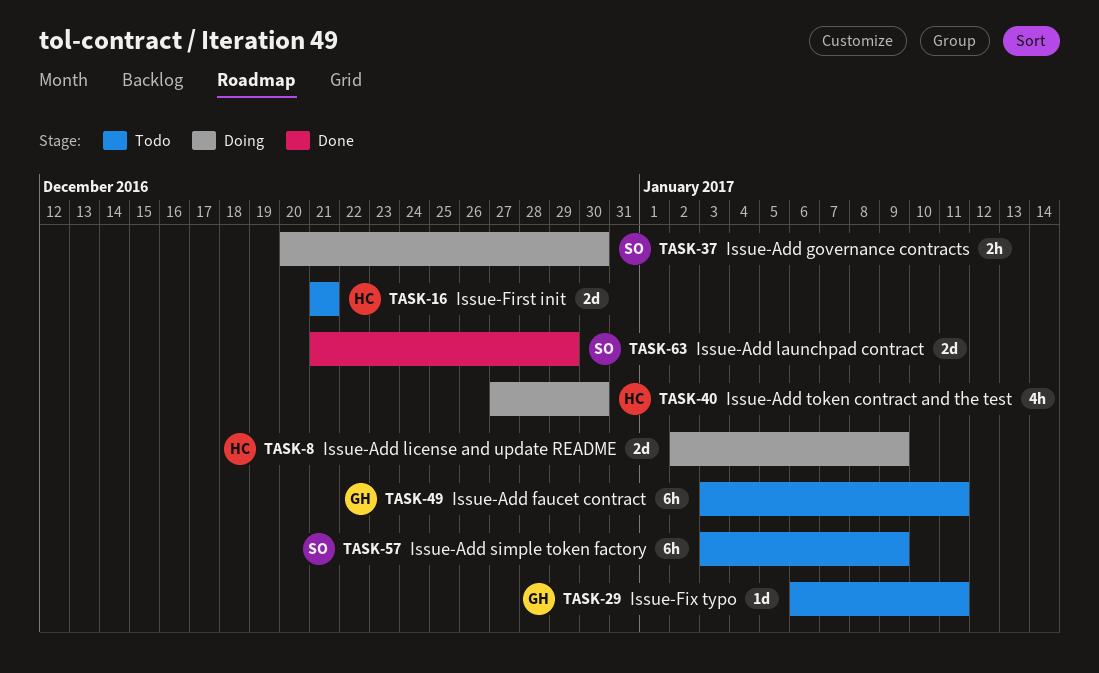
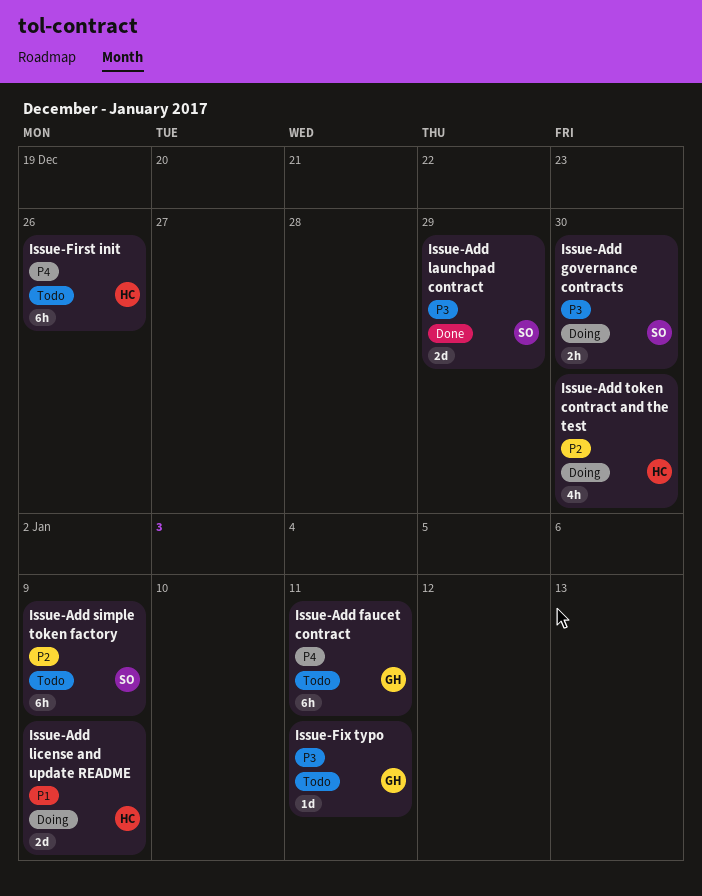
Issue-First init, estimate: 2d -> 6h
Issue-First init, due: Dec 21 -> Dec 26

